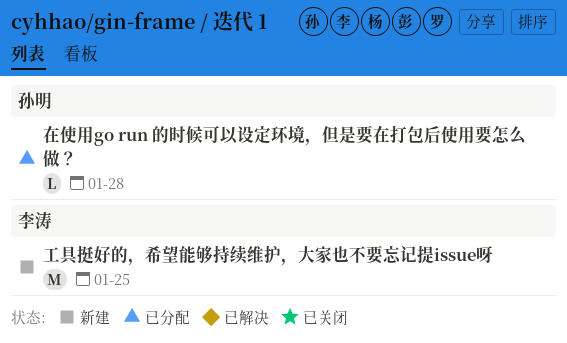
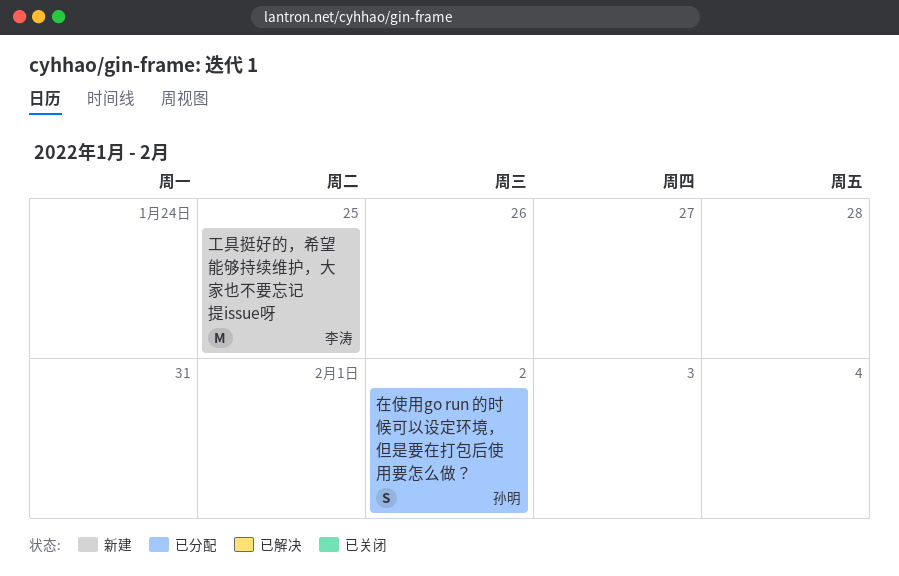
在使用go run 的时候可以设定环境，但是要在打包后使用要怎么做？, estimate: L -> S
在使用go run 的时候可以设定环境，但是要在打包后使用要怎么做？, due: Jan 28 -> Feb 2

